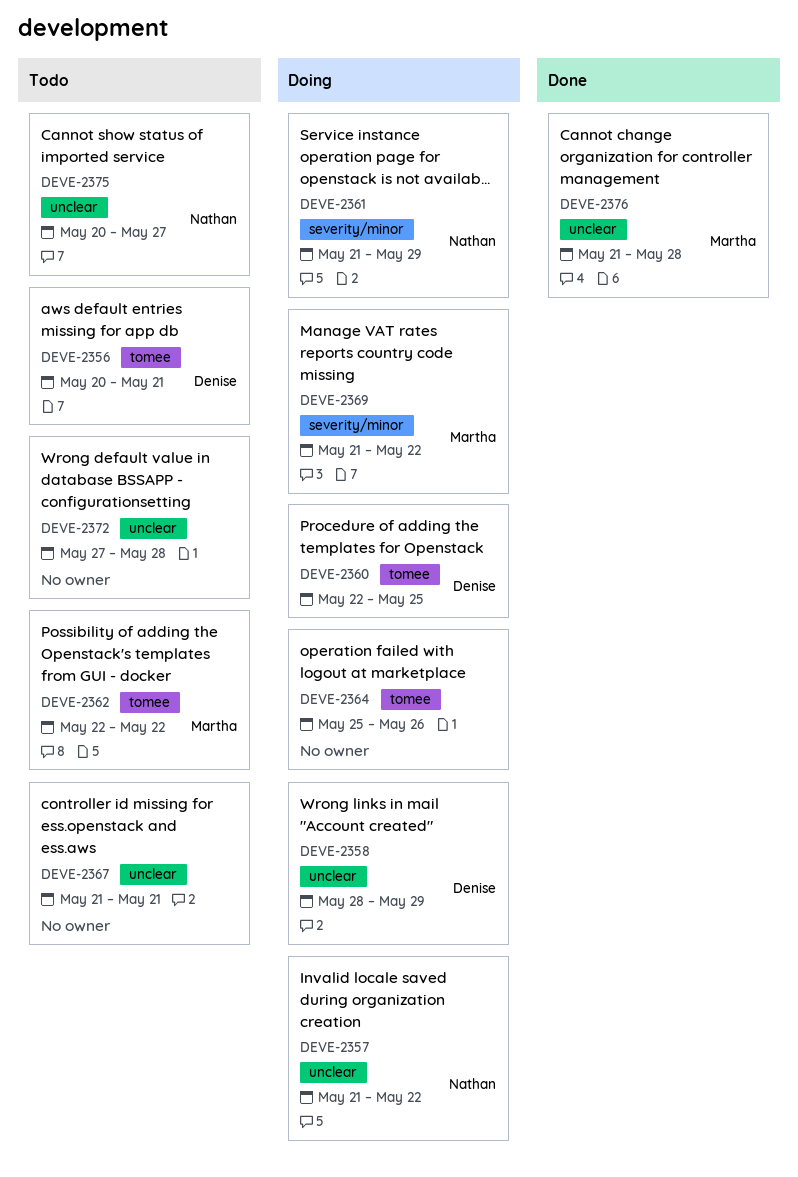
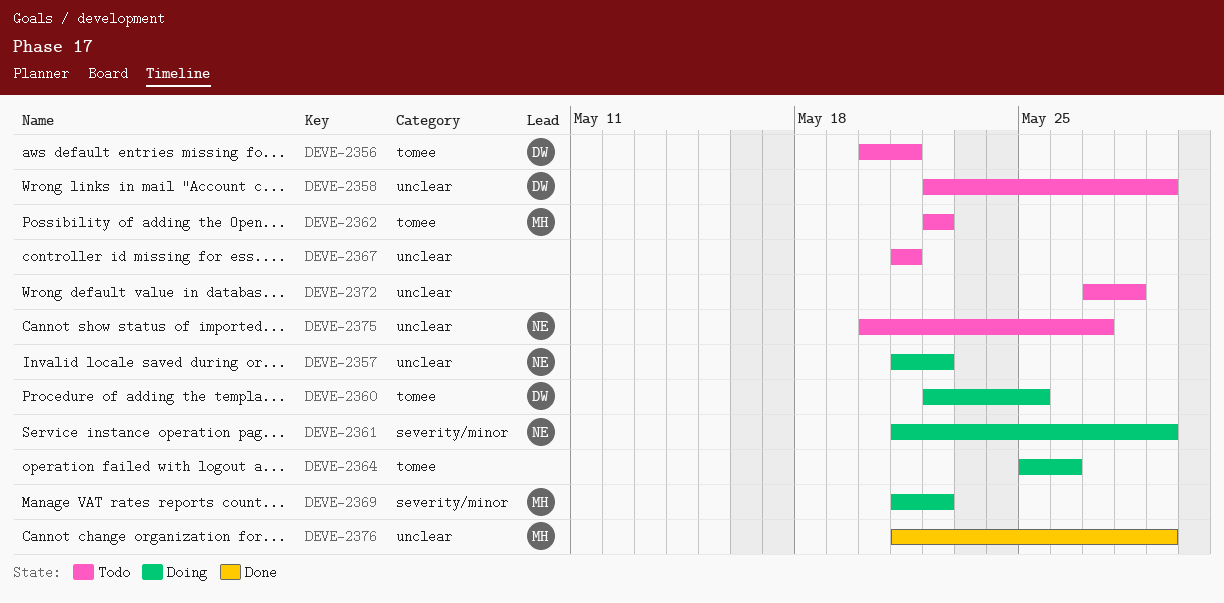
DEVE-2358, status: Doing -> Todo
DEVE-2358, start: May 28 -> May 22
DEVE-2376, due: May 28 -> May 29

